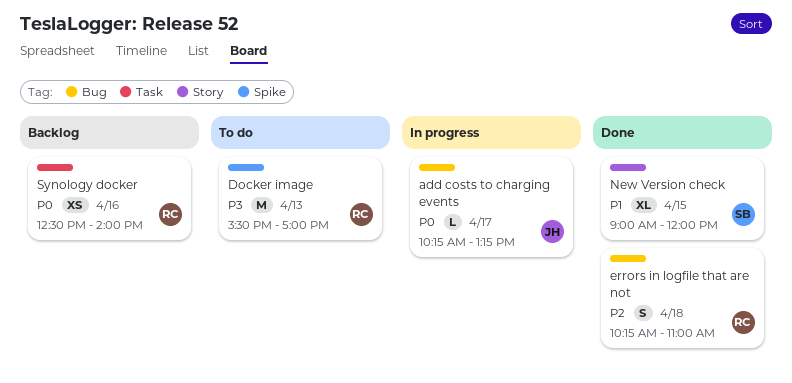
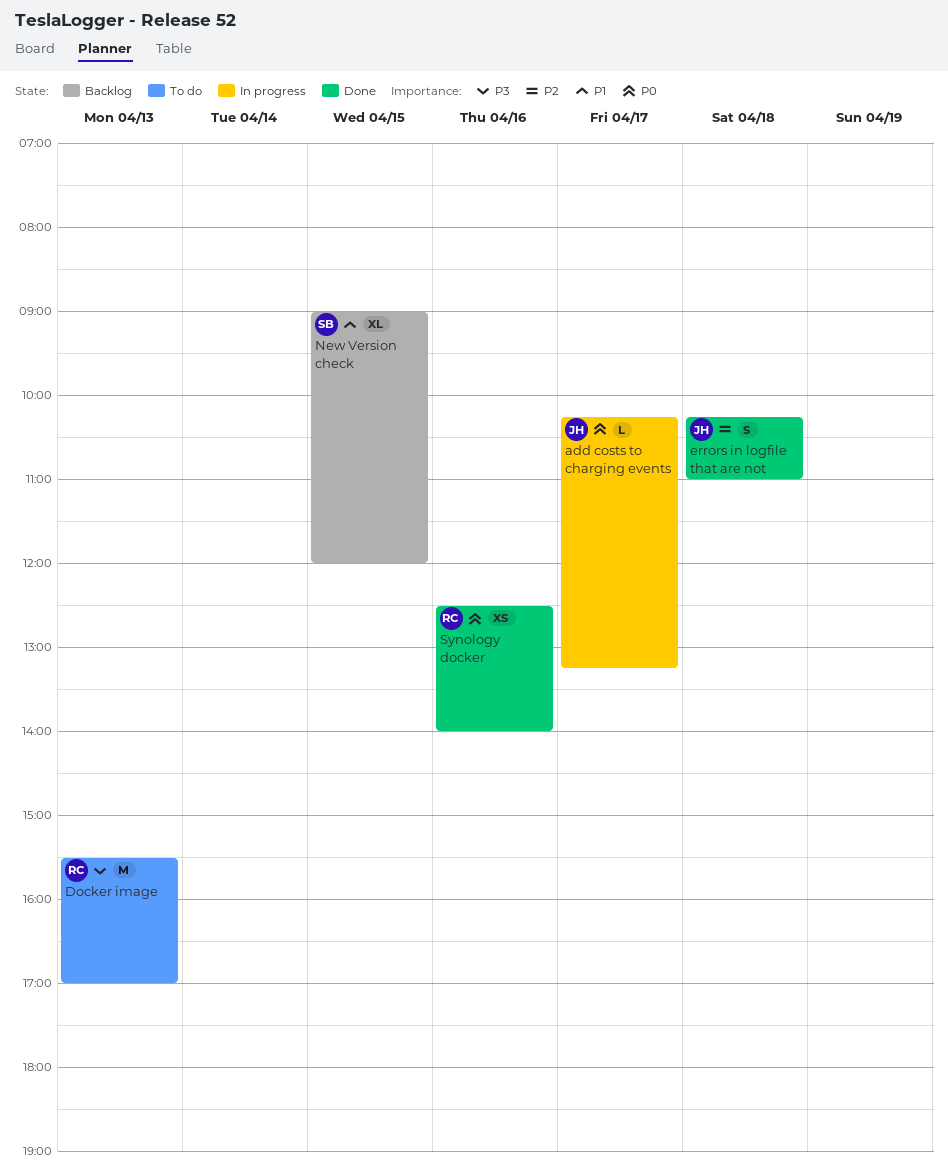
errors in logfile that are not, owner: RC -> JH
New Version check, status: Done -> Backlog
Synology docker, status: Backlog -> Done

